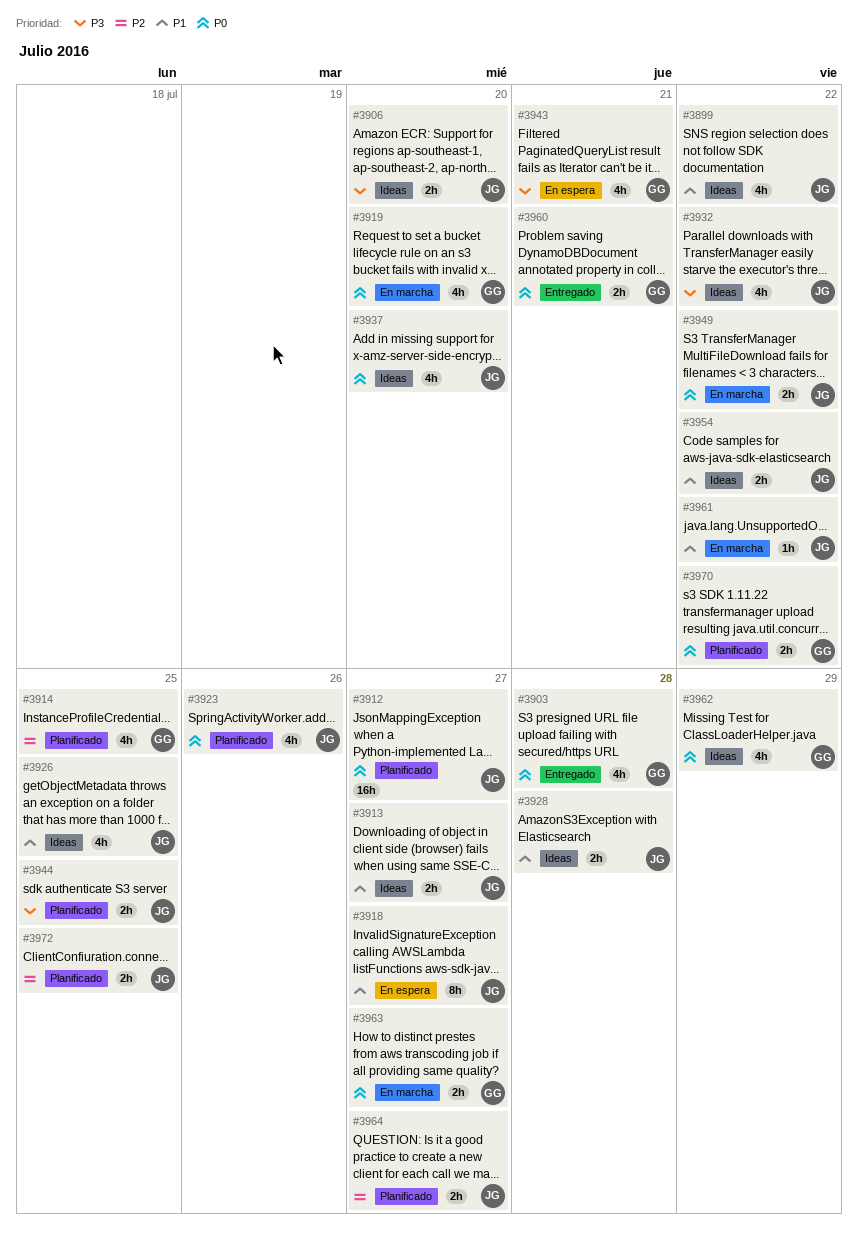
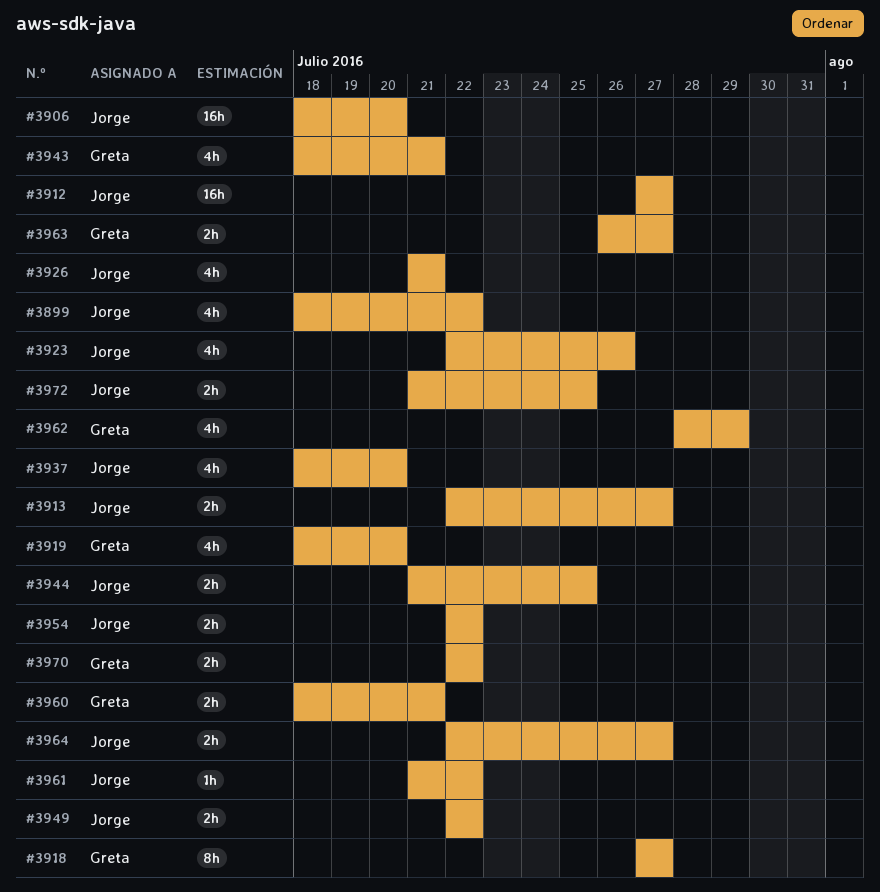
#3903: present -> none
#3906, estimate: 2h -> 16h
#3914: present -> none
#3918, owner: Jorge -> Greta
#3926, due: Jul 25 -> Jul 21
#3928: present -> none
#3932: present -> none

